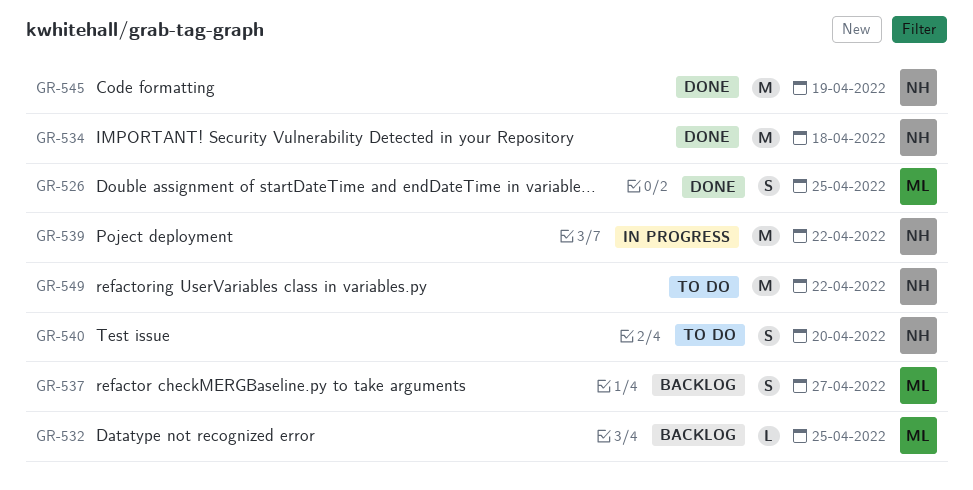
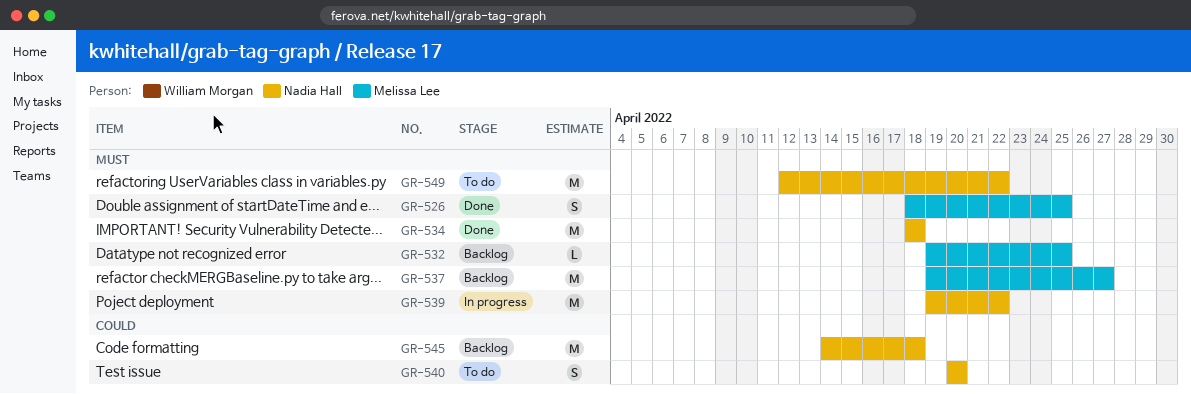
GR-537, estimate: S -> M
GR-545, status: Done -> Backlog
GR-545, due: Apr 19 -> Apr 18

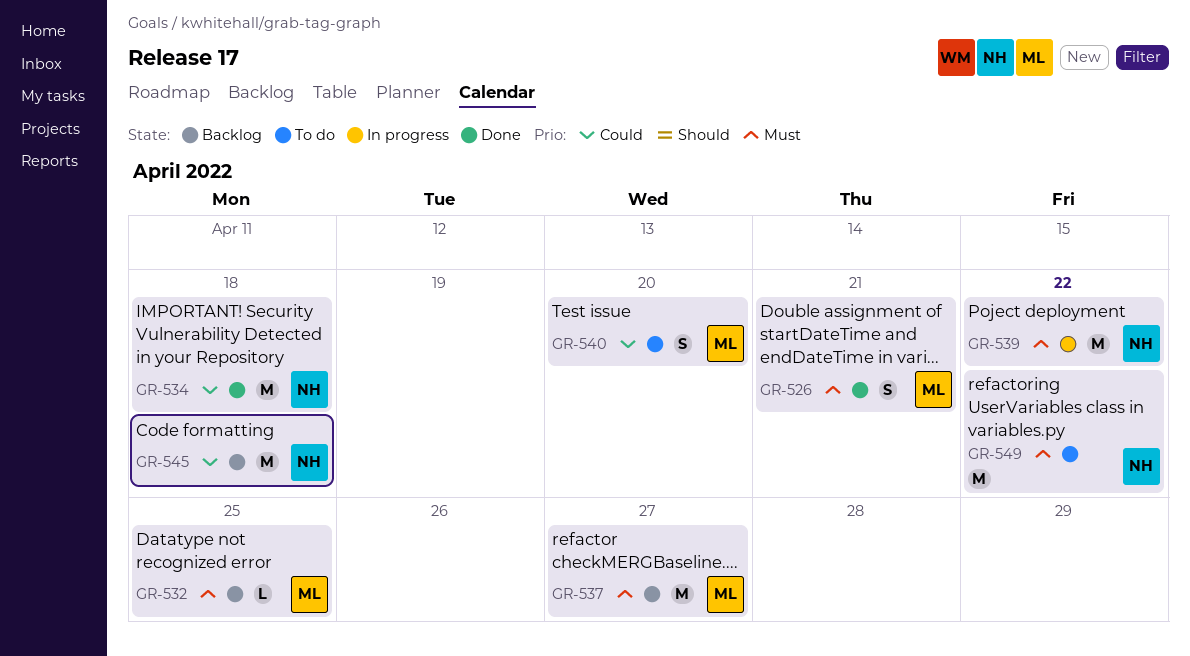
GR-526, due: Apr 25 -> Apr 21
GR-534, priority: Must -> Could
GR-540, owner: Nadia Hall -> Melissa Lee

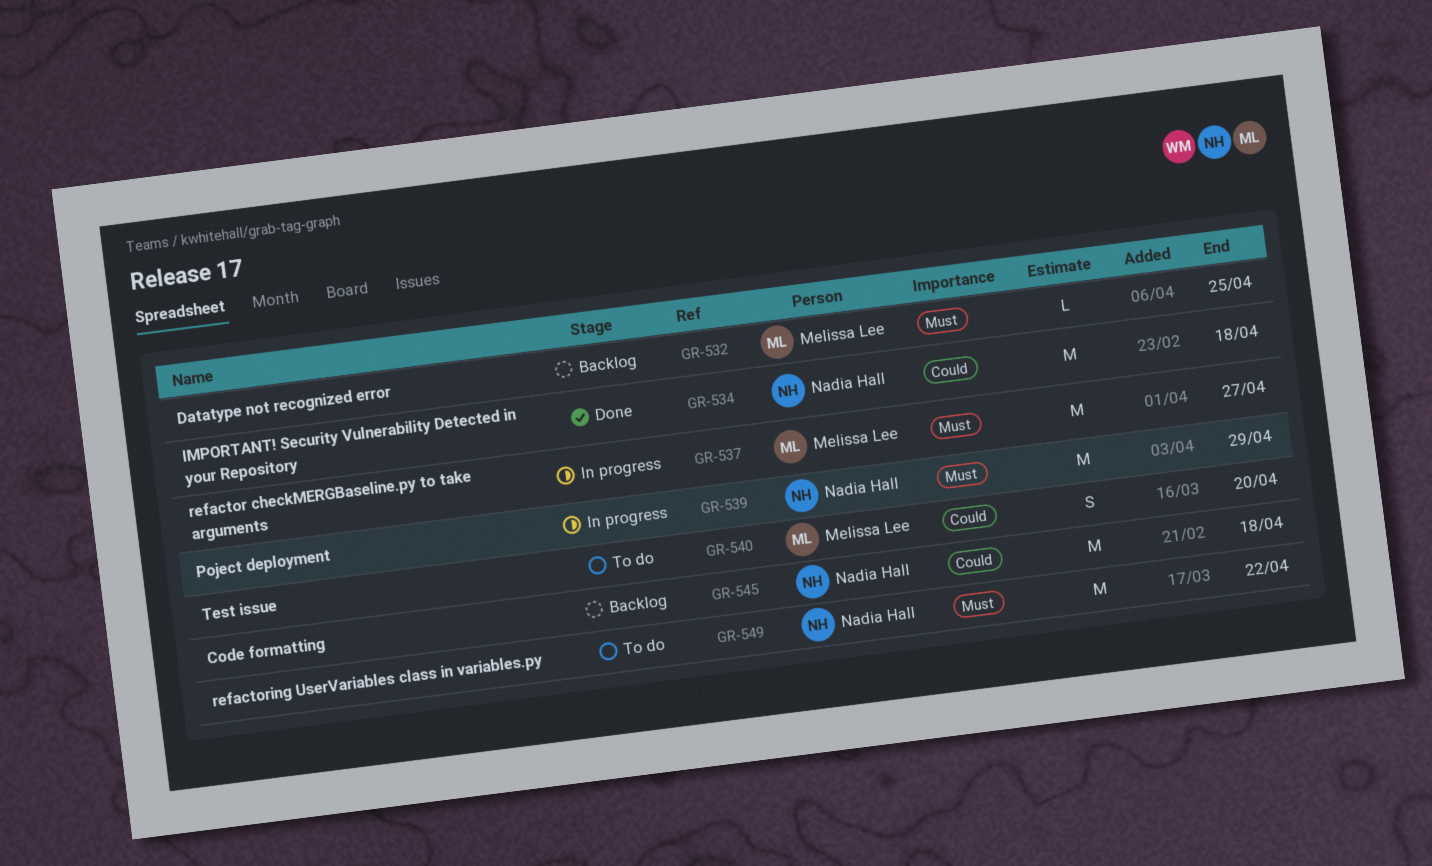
GR-526: present -> none
GR-537, status: Backlog -> In progress
GR-539, due: Apr 22 -> Apr 29

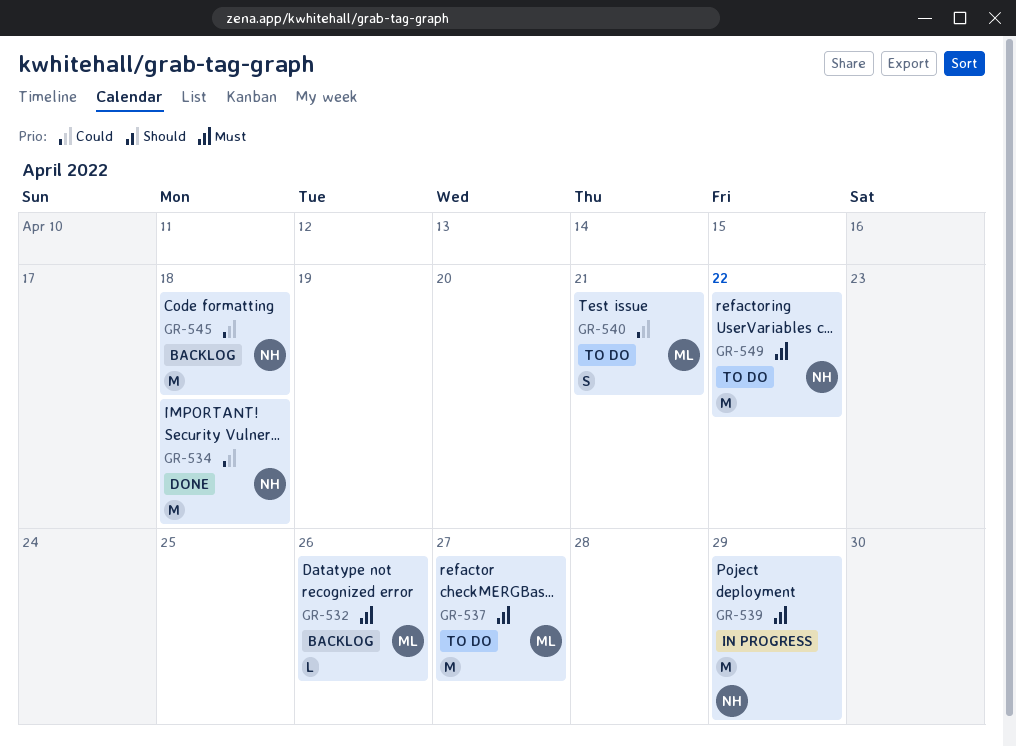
GR-532, due: Apr 25 -> Apr 26
GR-537, status: In progress -> To do
GR-540, due: Apr 20 -> Apr 21

